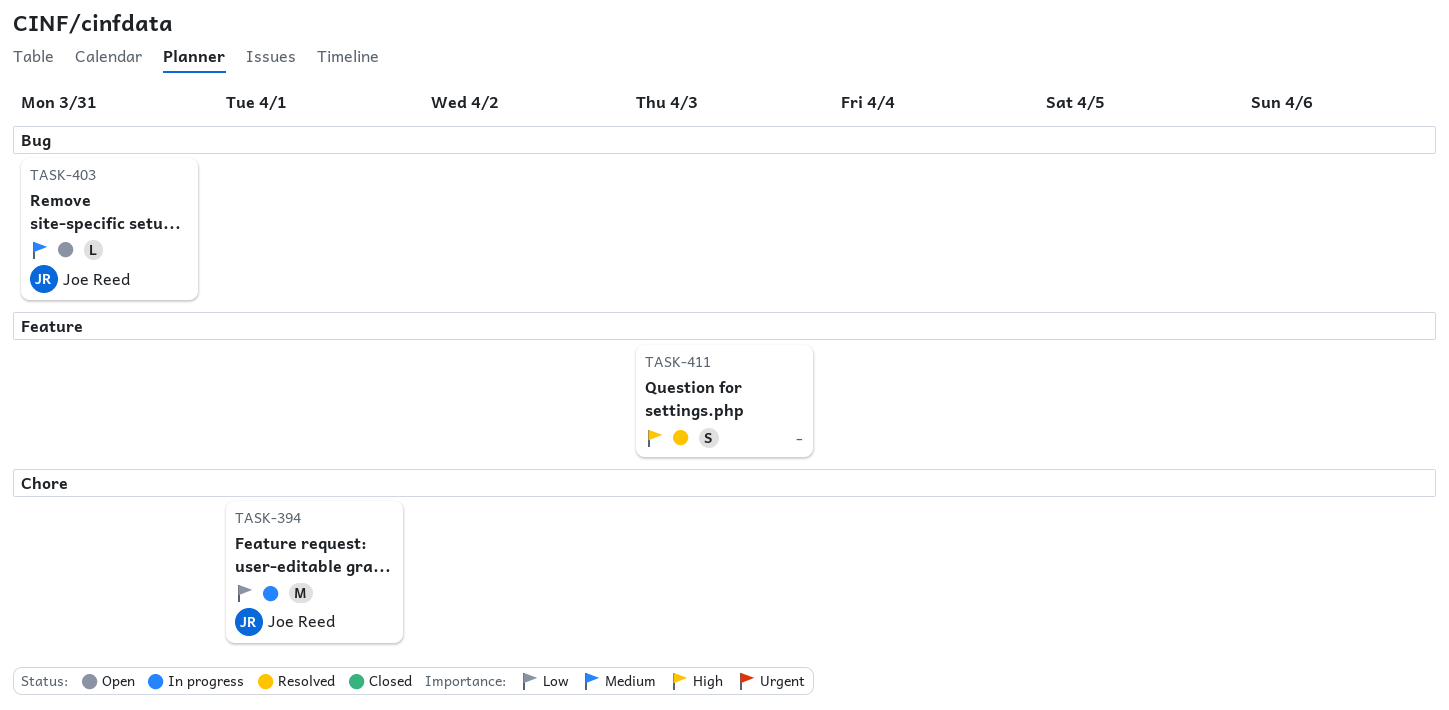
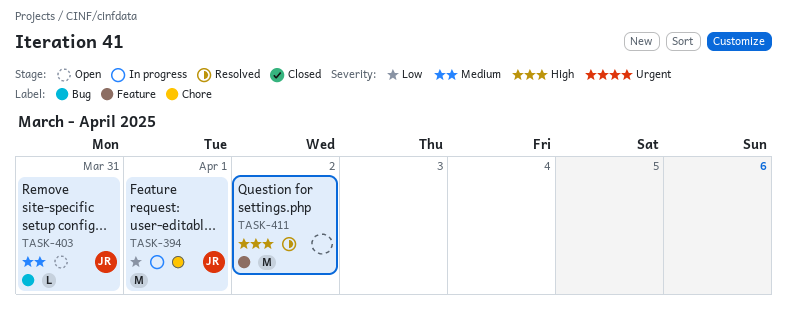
TASK-411, estimate: S -> M
TASK-411, due: Apr 3 -> Apr 2

